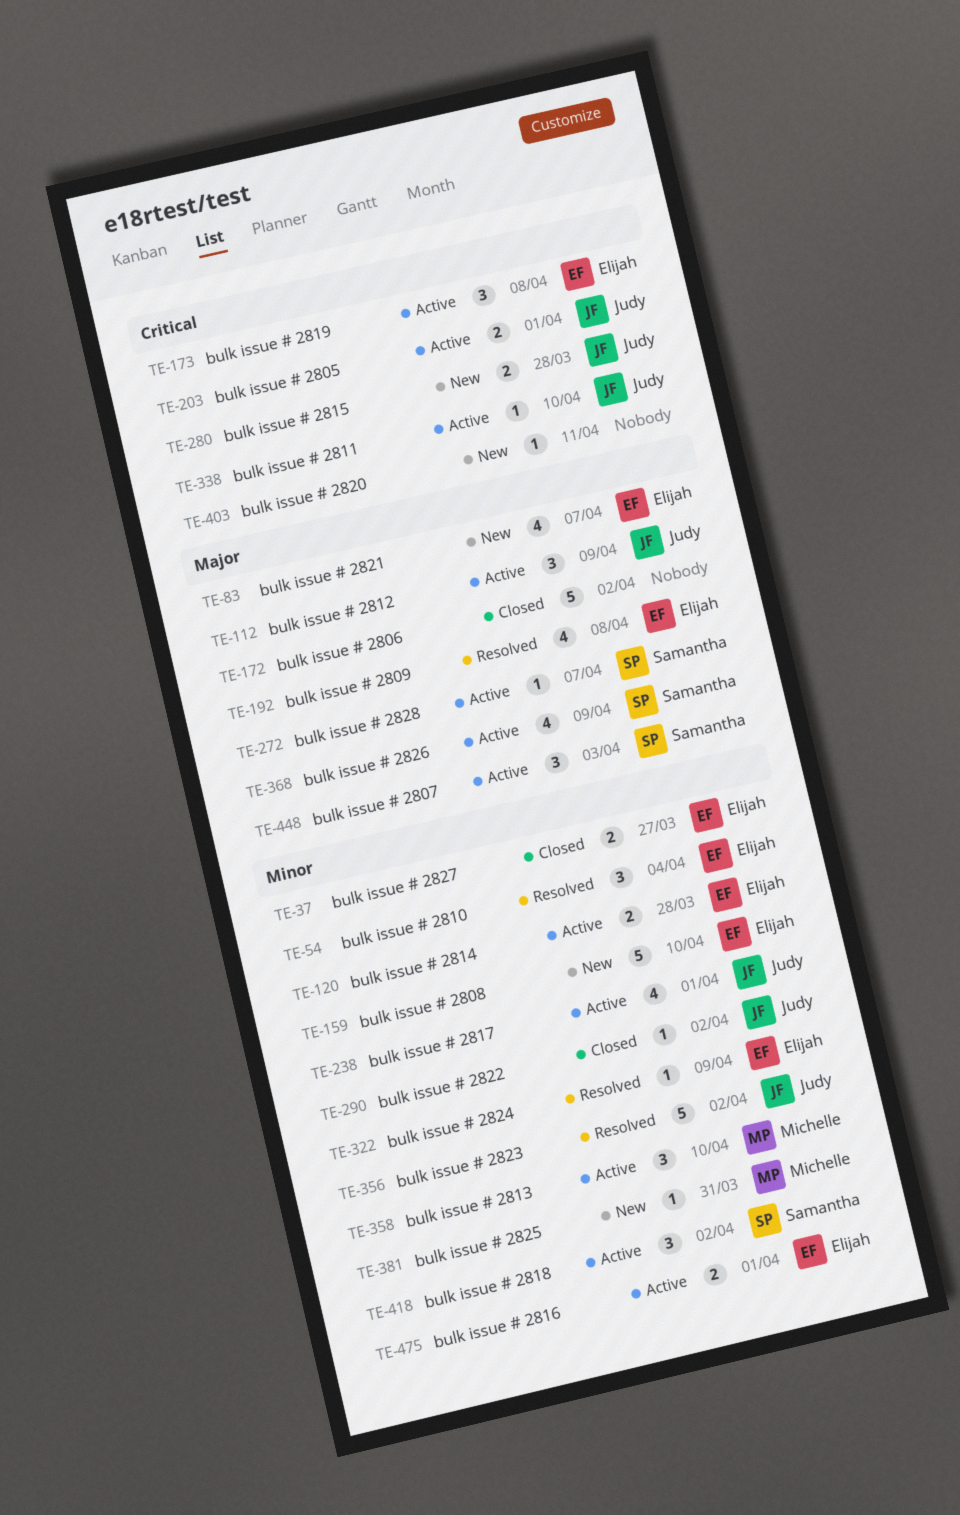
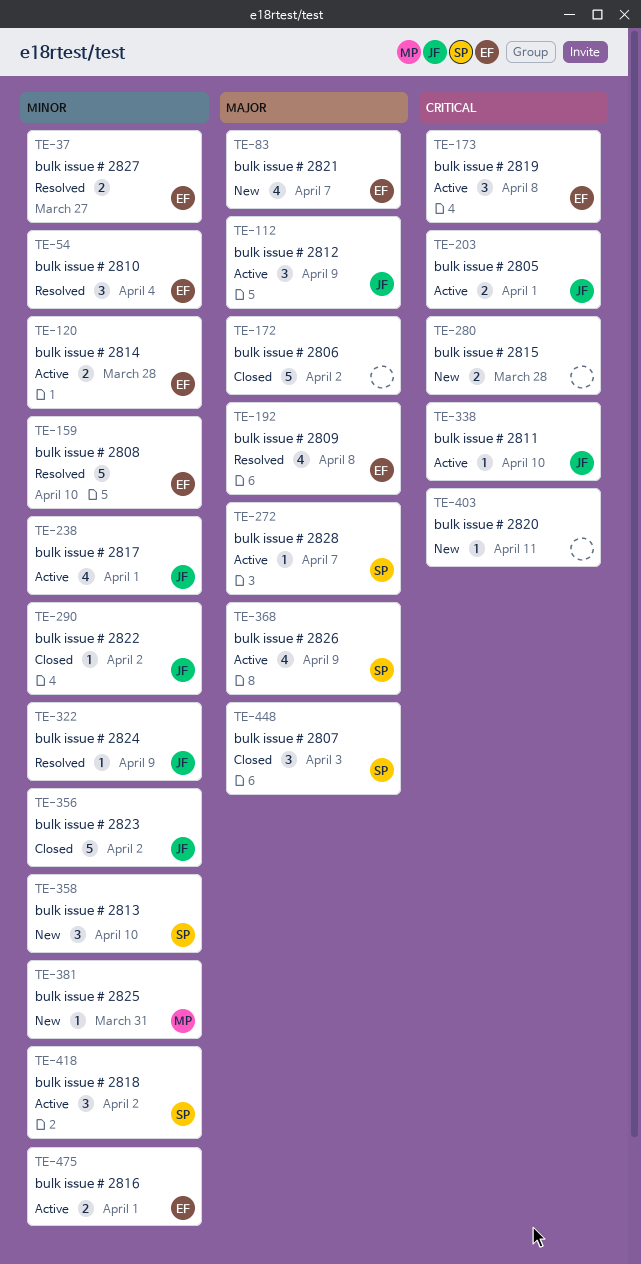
TE-37, status: Closed -> Resolved
TE-159, status: New -> Resolved
TE-280, owner: Judy -> none
TE-322, owner: Elijah -> Judy
TE-356, status: Resolved -> Closed
TE-358, status: Active -> New
TE-358, owner: Michelle -> Samantha
TE-448, status: Active -> Closed

